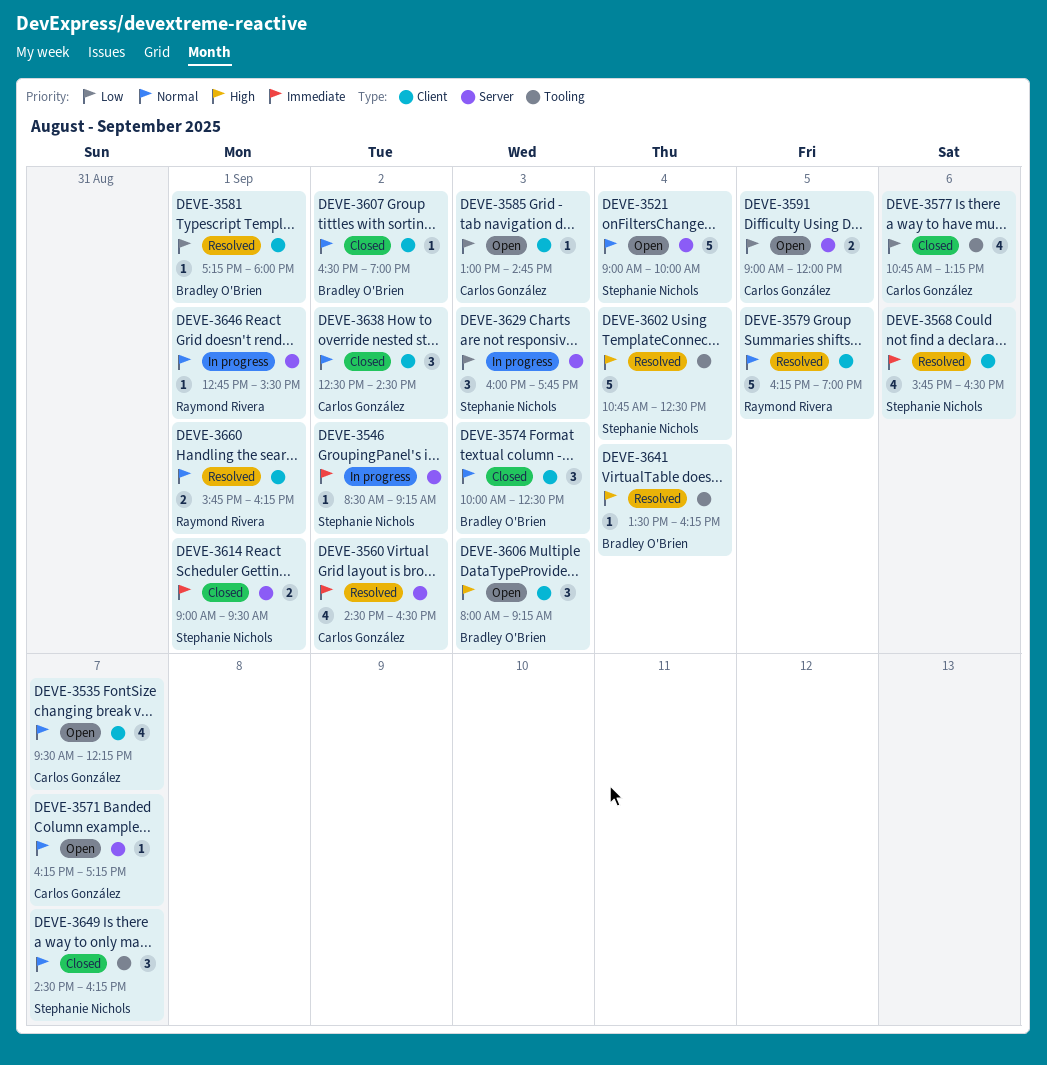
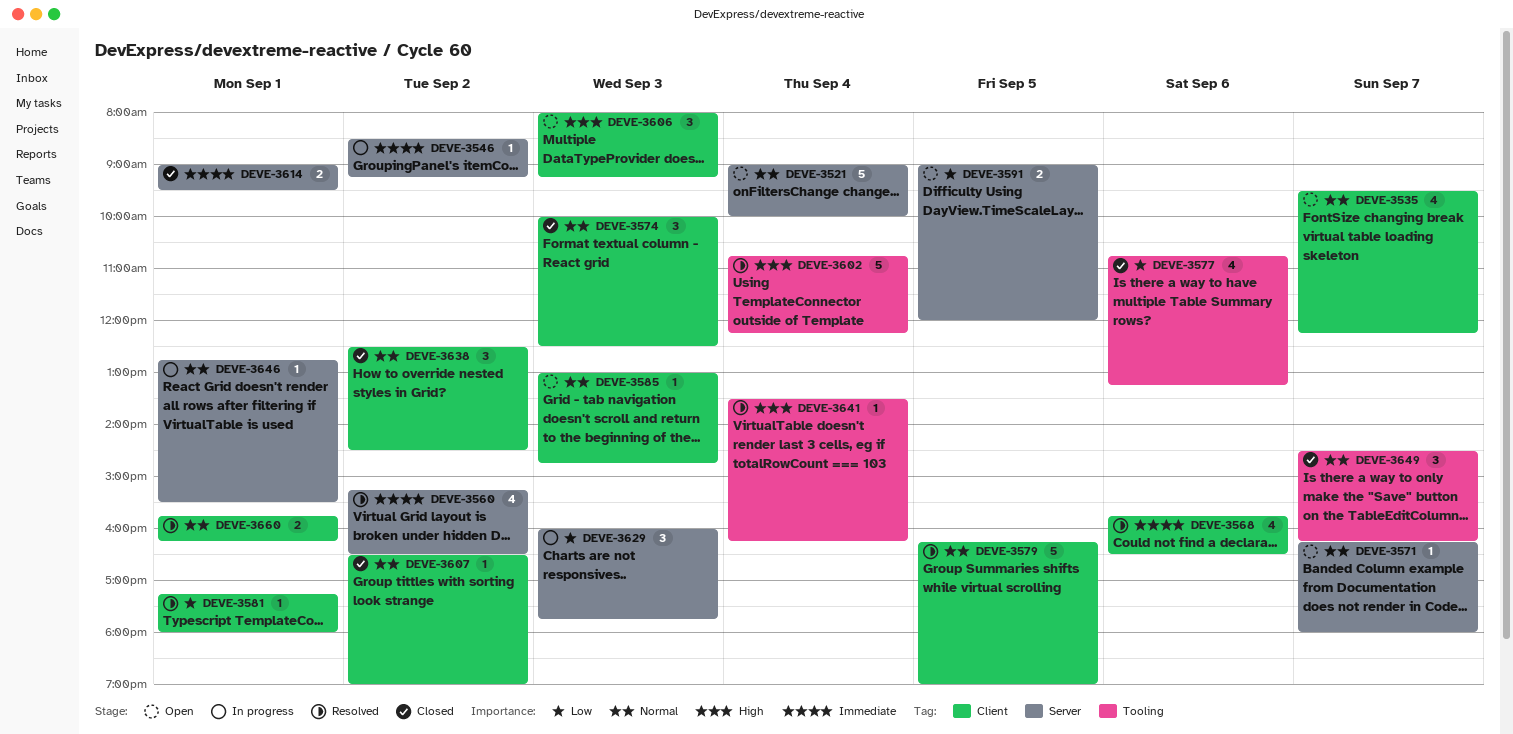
DEVE-3560, begins: 14:30 -> 15:15
DEVE-3571, ends: 17:15 -> 18:00
DEVE-3585, priority: Low -> Normal
DEVE-3602, ends: 12:30 -> 12:15

